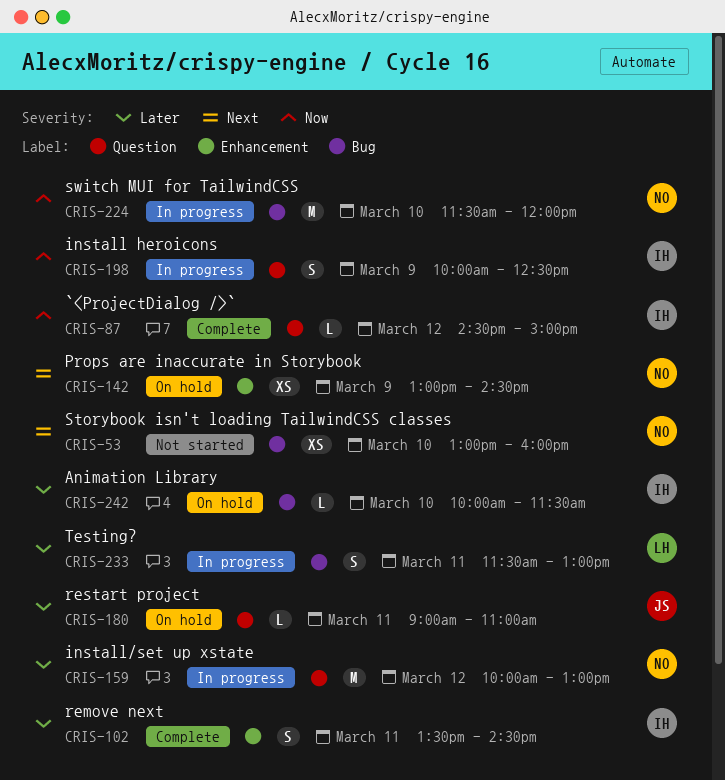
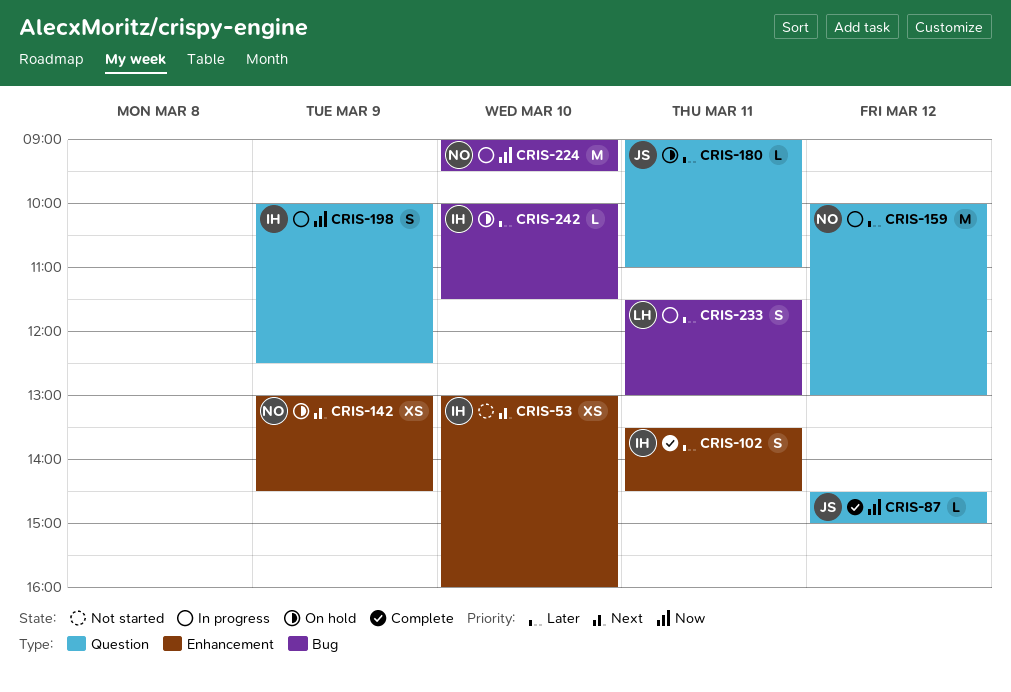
CRIS-53, owner: NO -> IH
CRIS-53, label: Bug -> Enhancement
CRIS-87, owner: IH -> JS
CRIS-224, begins: 11:30 -> 09:00
CRIS-224, ends: 12:00 -> 09:30

